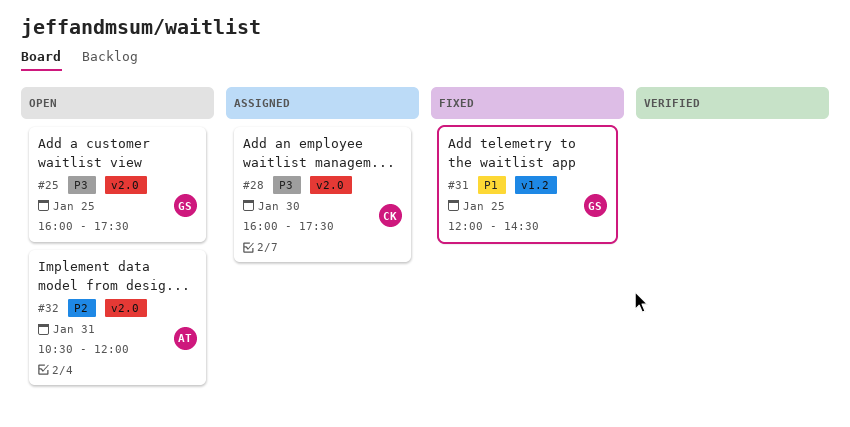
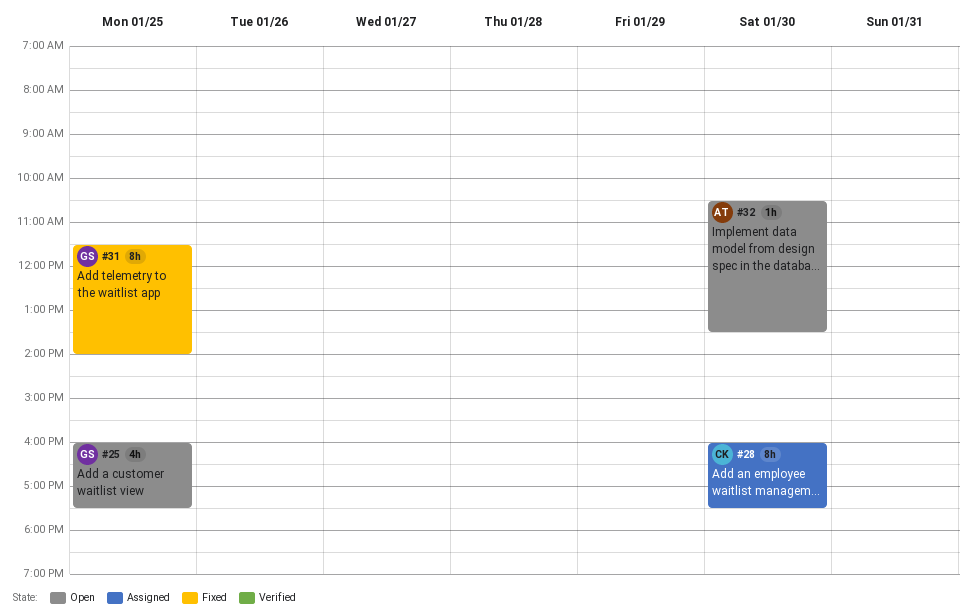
#31, begins: 12:00 -> 11:30
#31, ends: 14:30 -> 14:00
#32, day: Jan 31 -> Jan 30
#32, ends: 12:00 -> 13:30

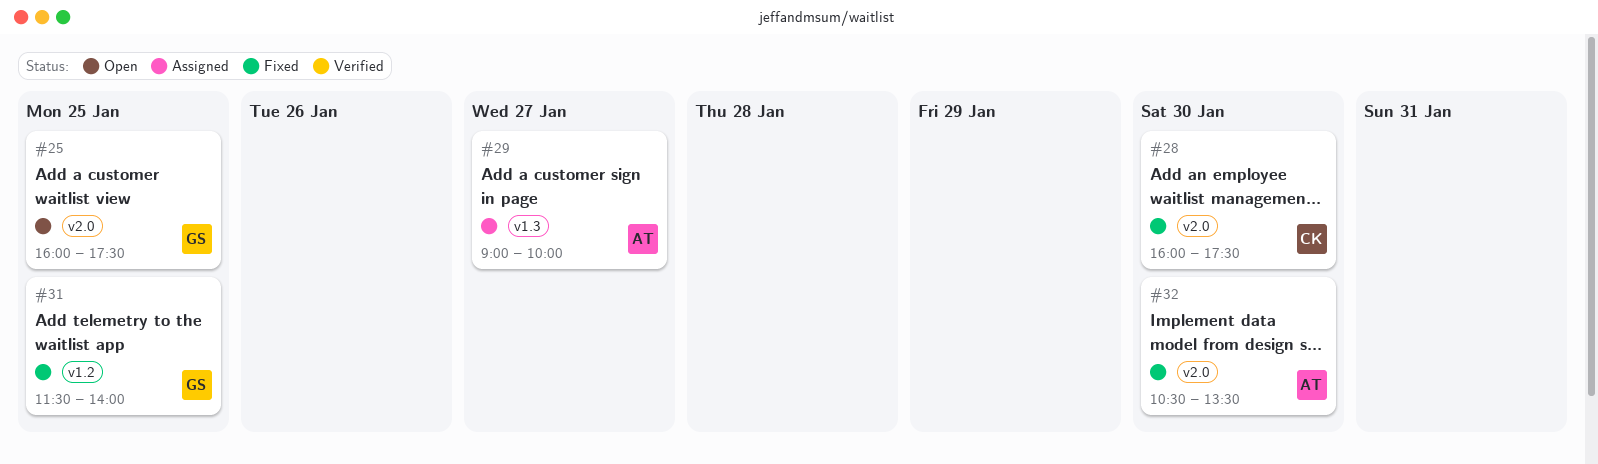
#28, status: Assigned -> Fixed
#29: none -> present
#32, status: Open -> Fixed

